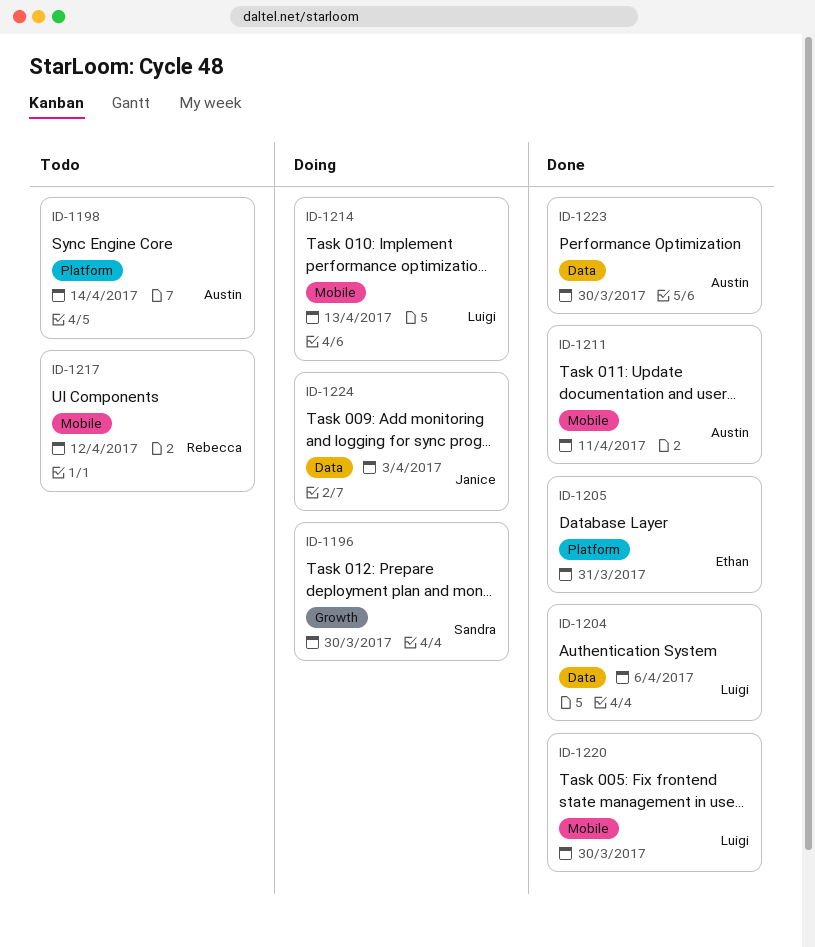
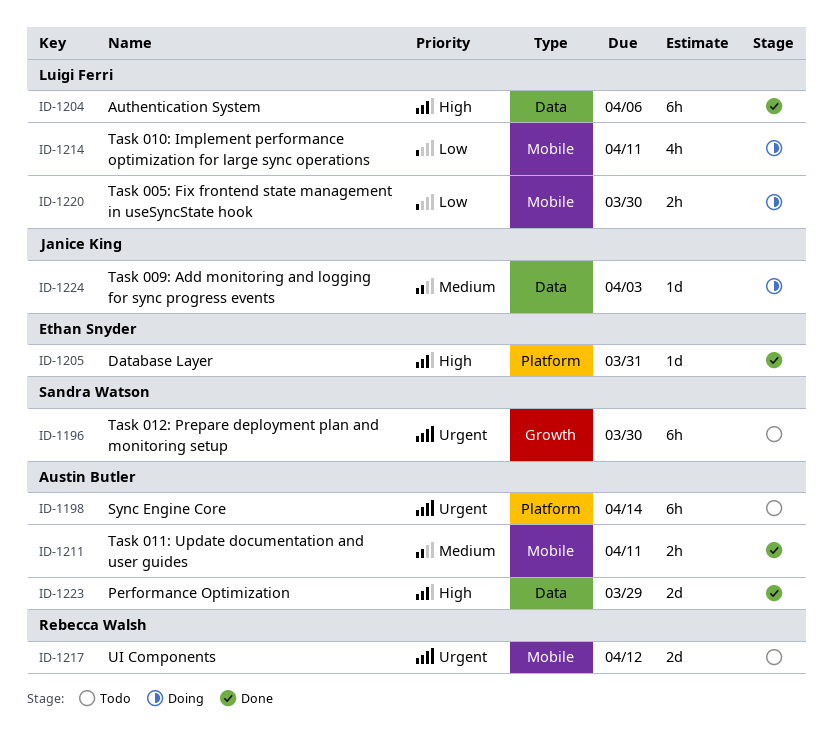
ID-1196, status: Doing -> Todo
ID-1214, due: Apr 13 -> Apr 11
ID-1220, status: Done -> Doing
ID-1223, due: Mar 30 -> Mar 29

